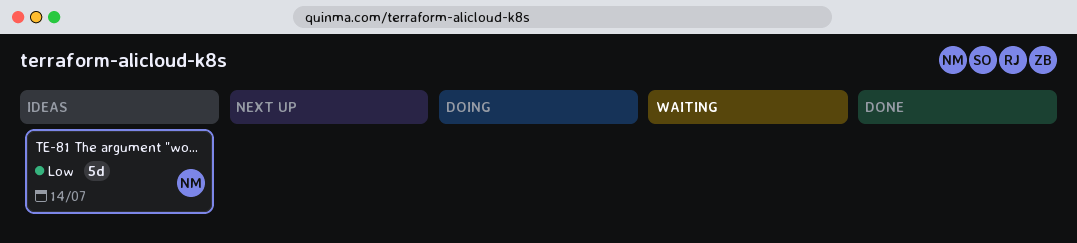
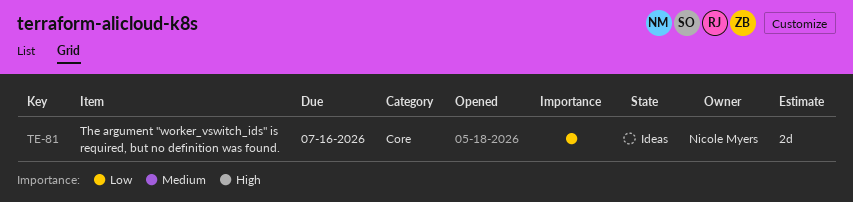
TE-81, estimate: 5d -> 2d
TE-81, due: Jul 14 -> Jul 16

